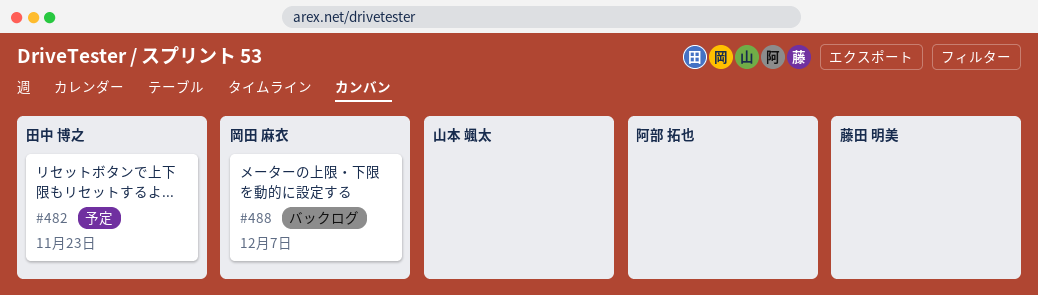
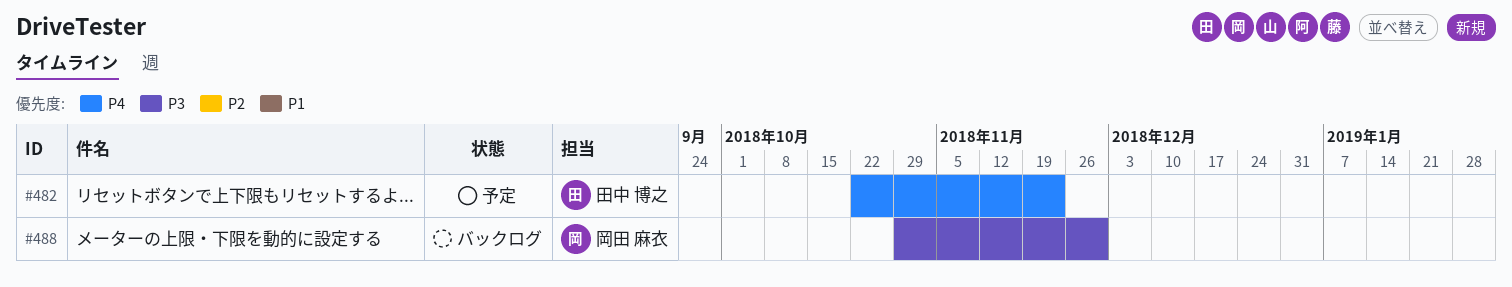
#488, due: Dec 7 -> Nov 30

